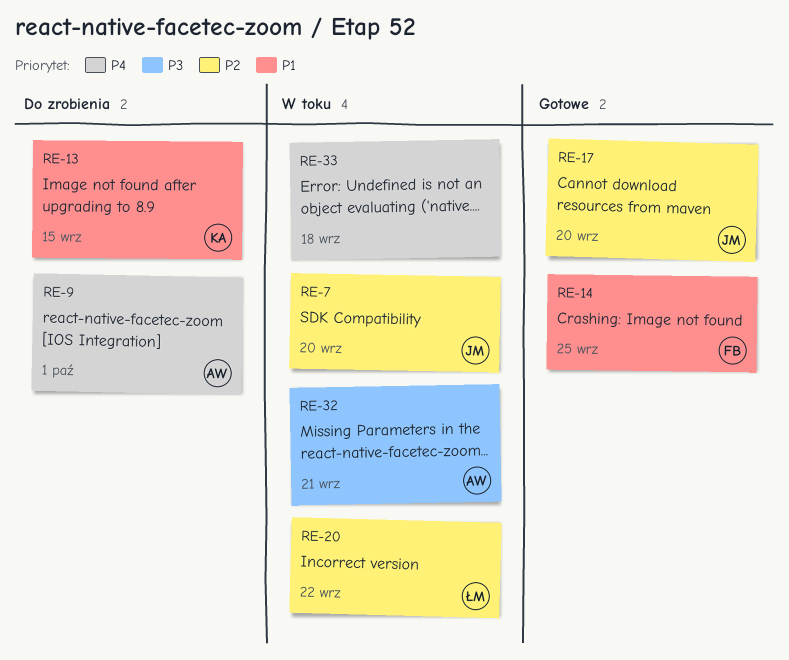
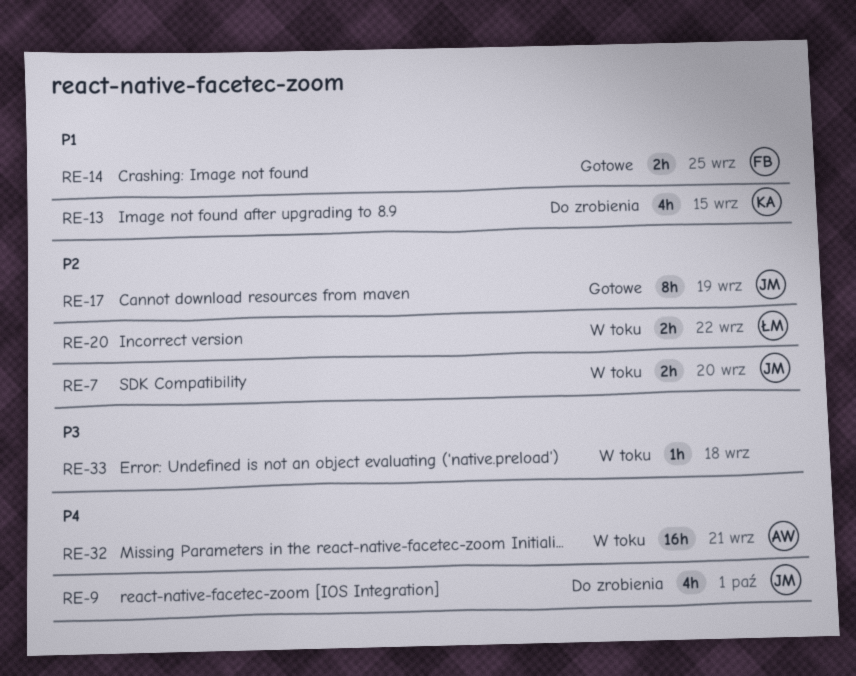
RE-9, owner: AW -> JM
RE-17, due: Sep 20 -> Sep 19
RE-32, priority: P3 -> P4
RE-33, priority: P4 -> P3

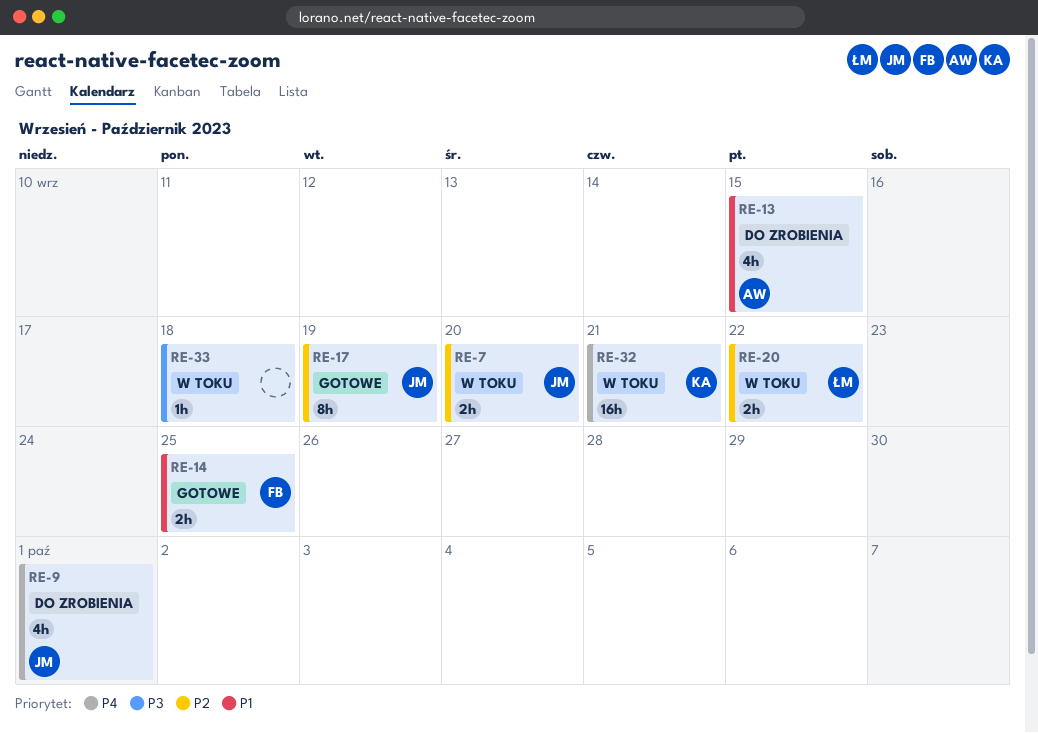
RE-13, owner: KA -> AW
RE-32, owner: AW -> KA

